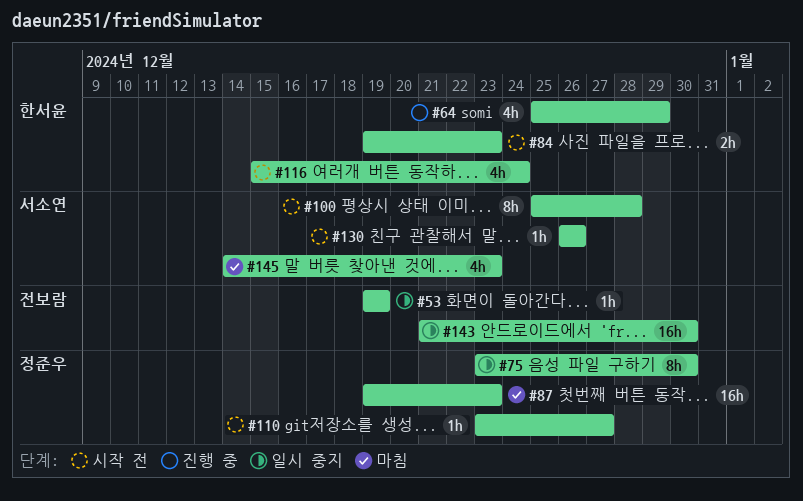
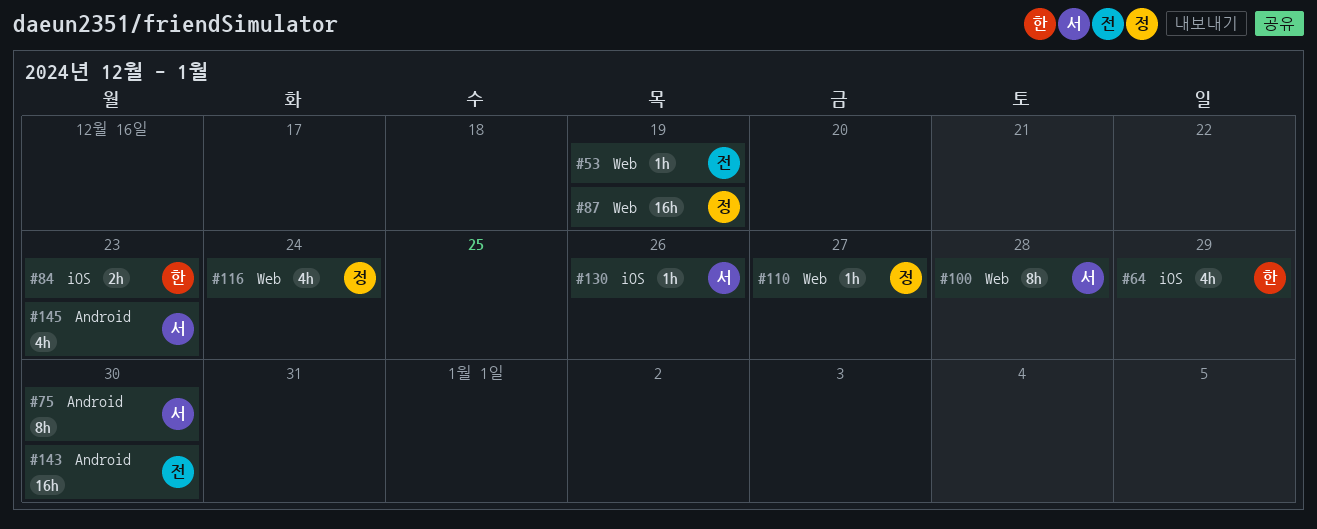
#75, owner: 정준우 -> 서소연
#87, due: Dec 23 -> Dec 19
#116, owner: 한서윤 -> 정준우

